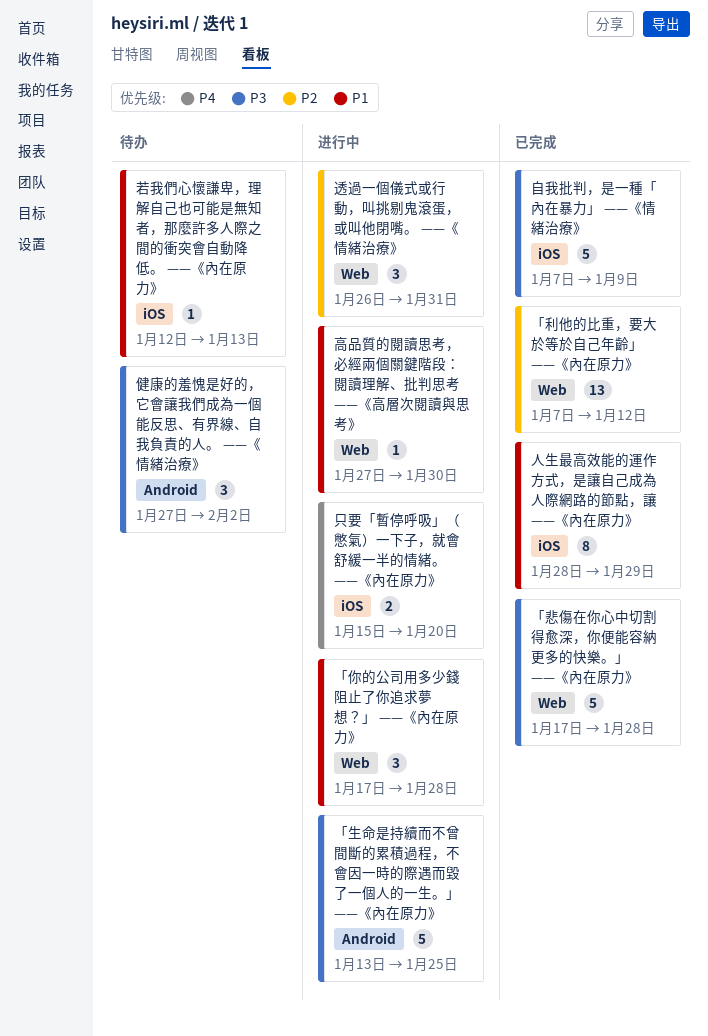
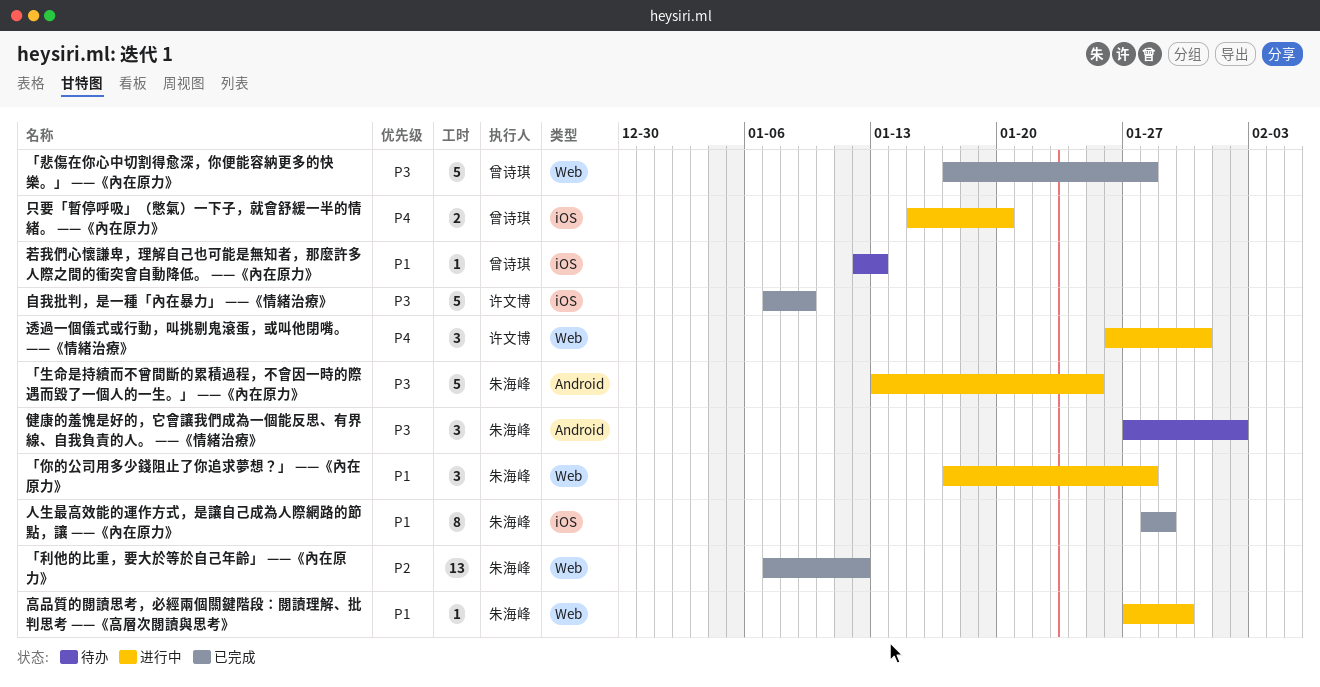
透過一個儀式或行動，叫挑剔鬼滾蛋，或叫他閉嘴。 ——《情緒治療》, priority: P2 -> P4

